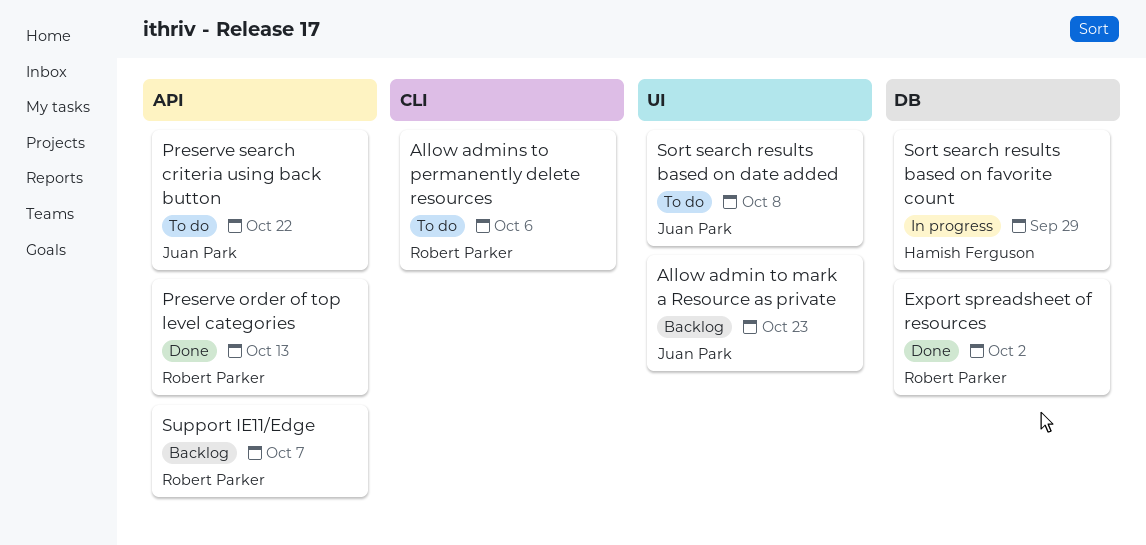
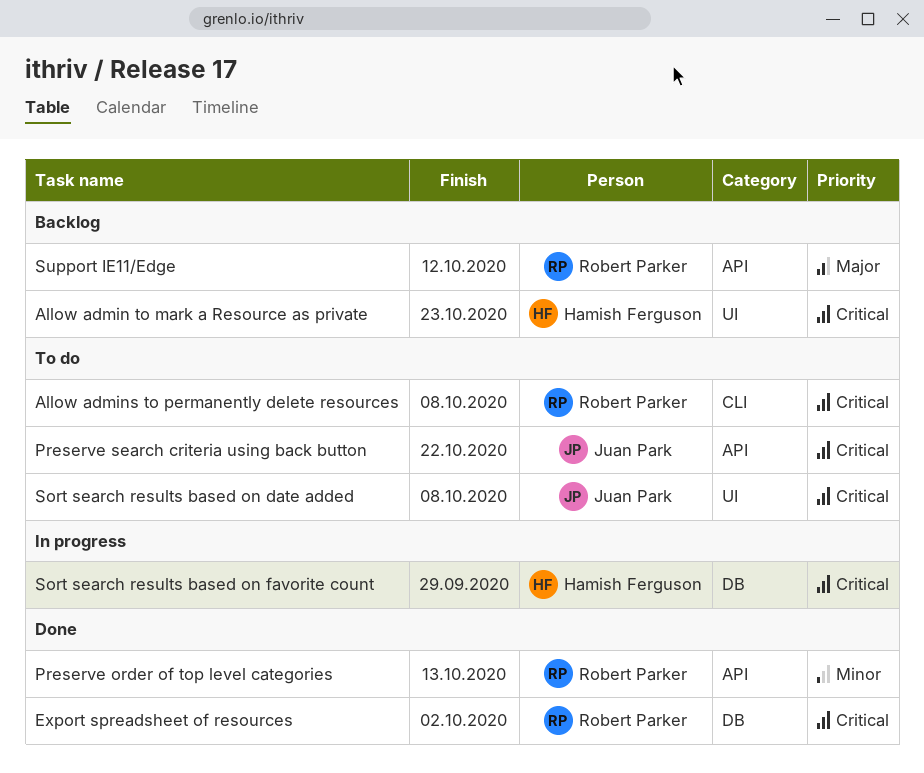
Allow admin to mark a Resource as private, owner: Juan Park -> Hamish Ferguson
Allow admins to permanently delete resources, due: Oct 6 -> Oct 8
Support IE11/Edge, due: Oct 7 -> Oct 12

